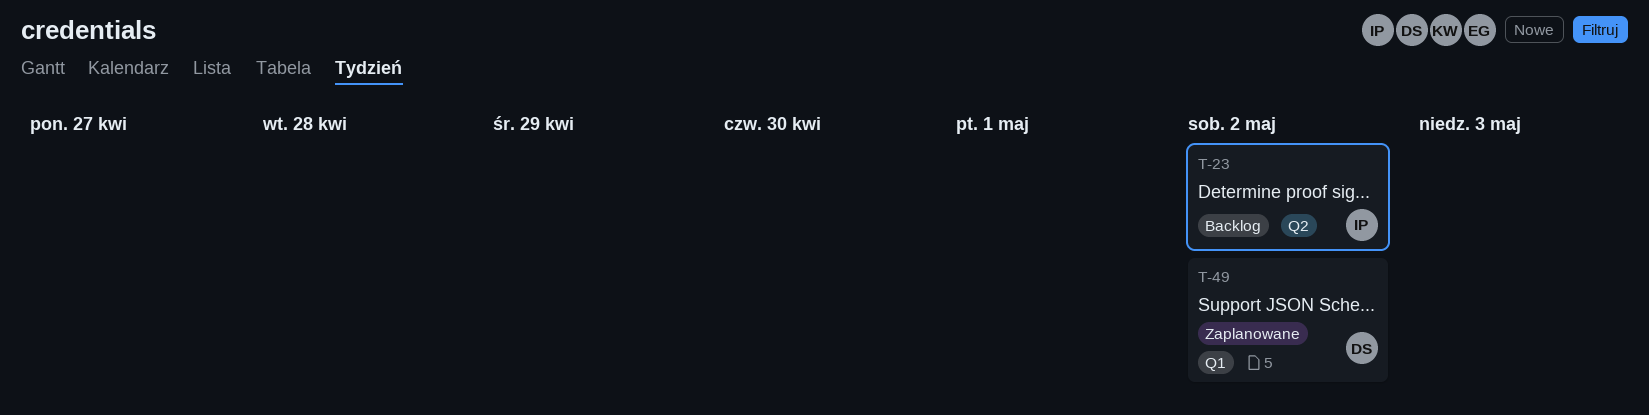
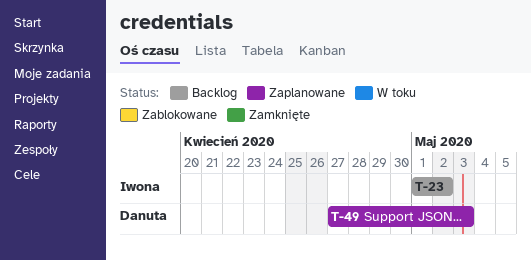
T-49, due: May 2 -> May 3

